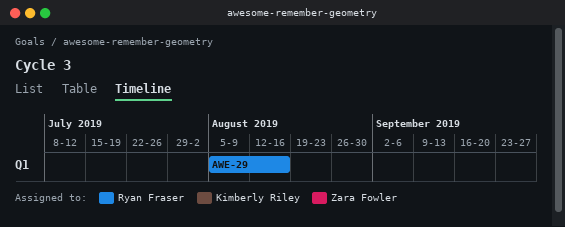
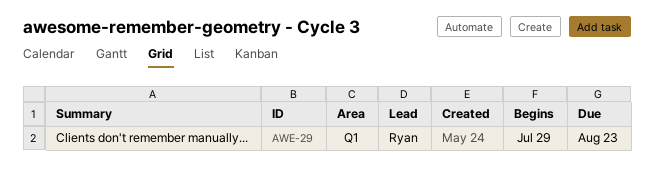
AWE-29, start: Aug 5 -> Jul 29
AWE-29, due: Aug 16 -> Aug 23

